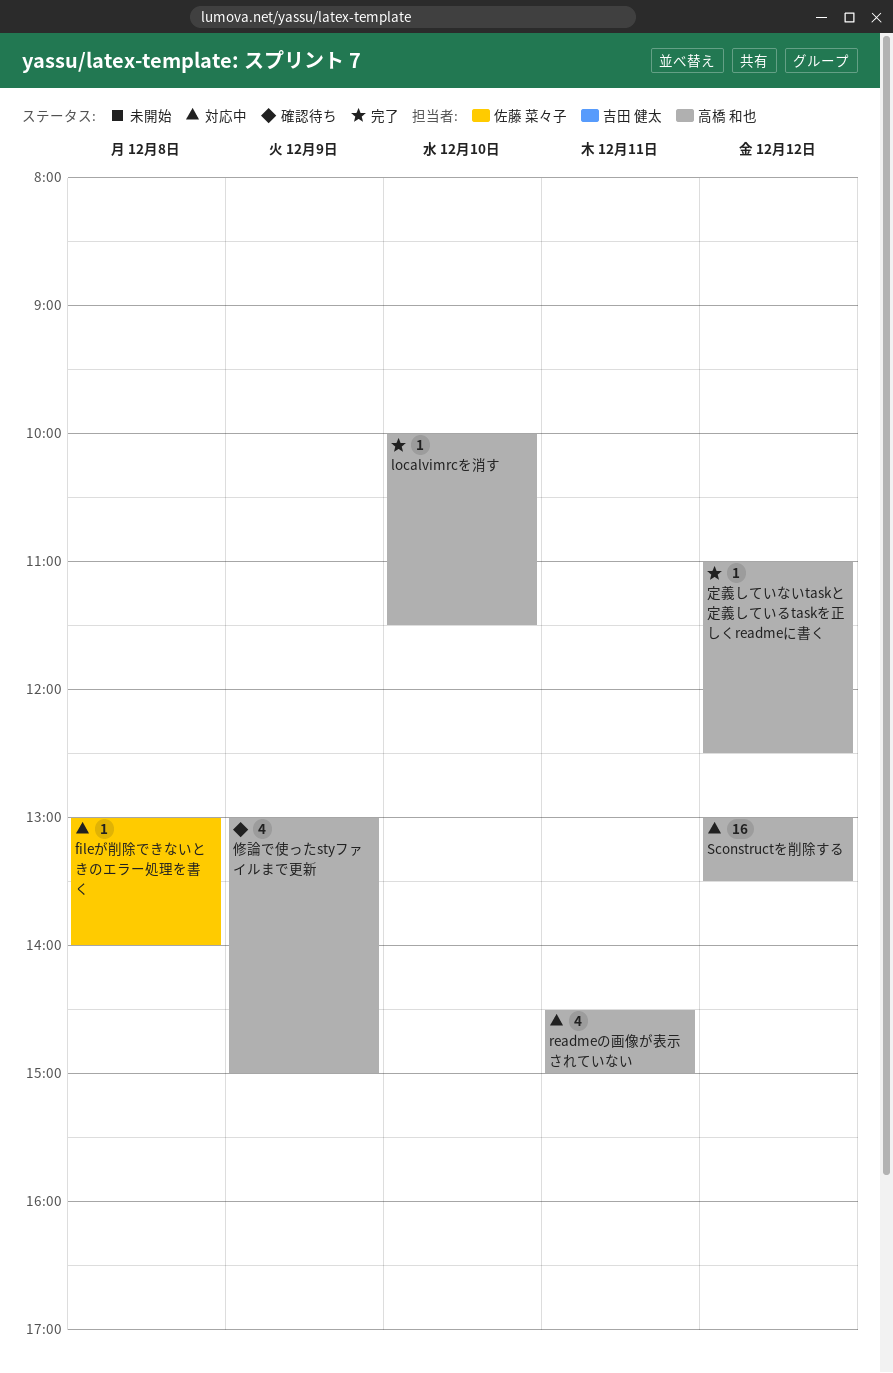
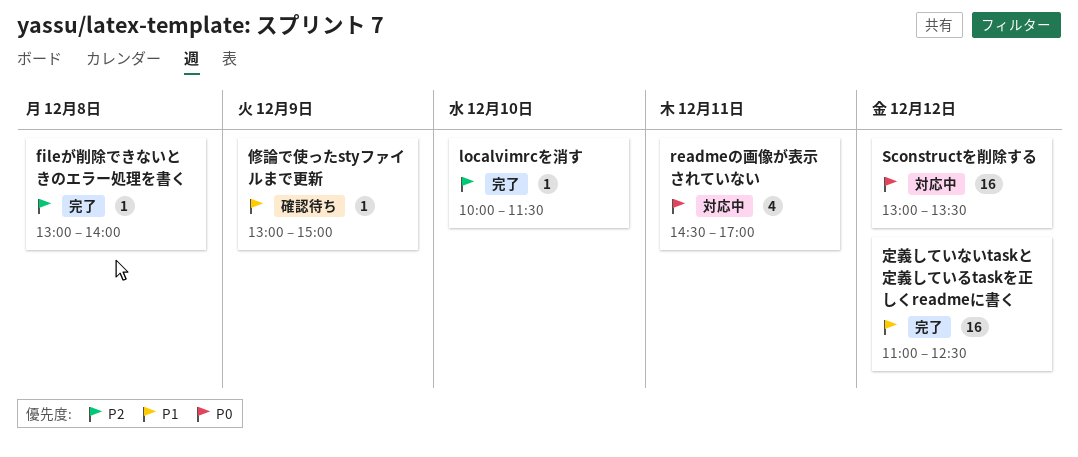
fileが削除できないときのエラー処理を書く, status: 対応中 -> 完了
readmeの画像が表示されていない, ends: 15:00 -> 17:00
修論で使ったstyファイルまで更新, estimate: 4 -> 1
定義していないtaskと定義しているtaskを正しくreadmeに書く, estimate: 1 -> 16

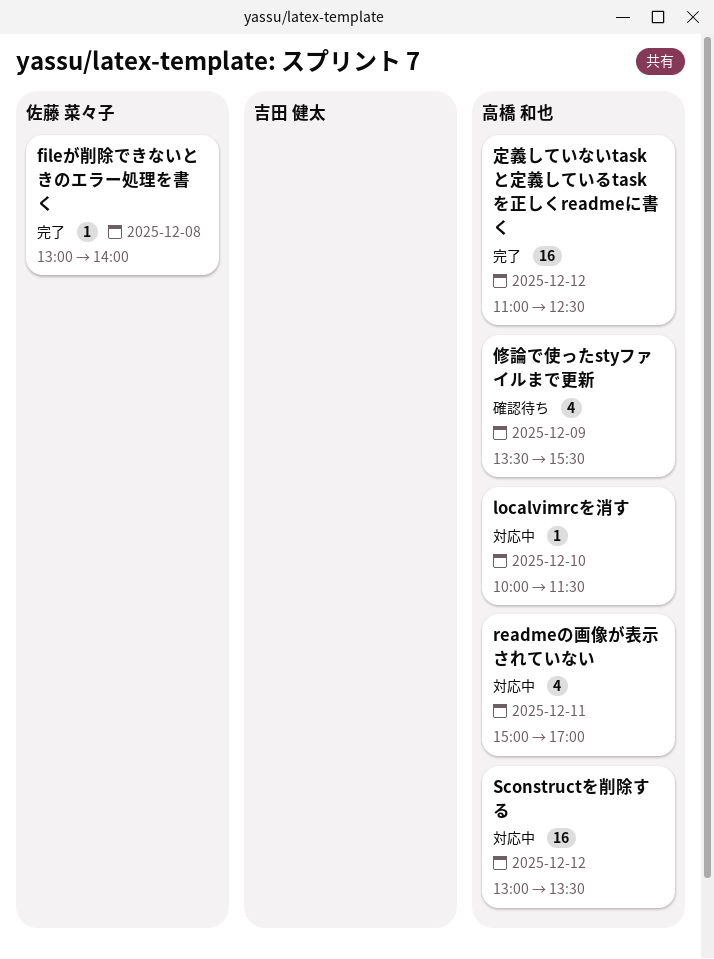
localvimrcを消す, status: 完了 -> 対応中
readmeの画像が表示されていない, begins: 14:30 -> 15:00
修論で使ったstyファイルまで更新, estimate: 1 -> 4
修論で使ったstyファイルまで更新, begins: 13:00 -> 13:30
修論で使ったstyファイルまで更新, ends: 15:00 -> 15:30

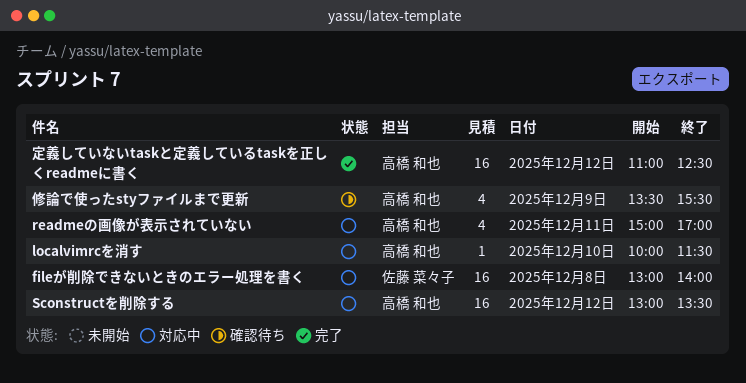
fileが削除できないときのエラー処理を書く, status: 完了 -> 対応中
fileが削除できないときのエラー処理を書く, estimate: 1 -> 16

